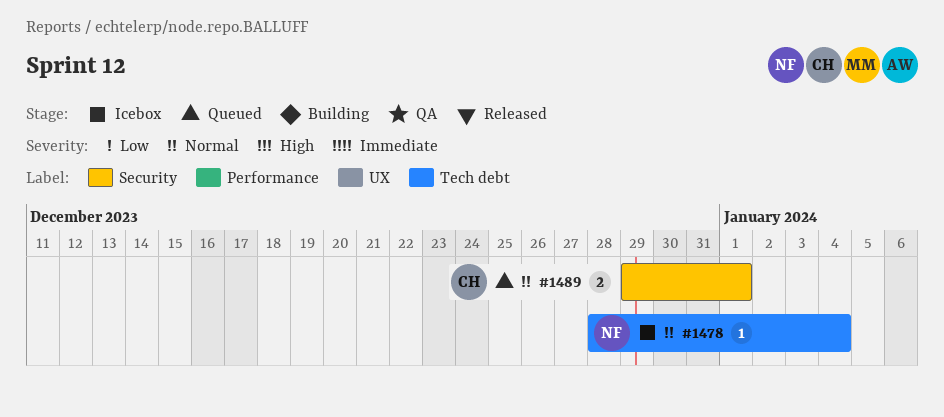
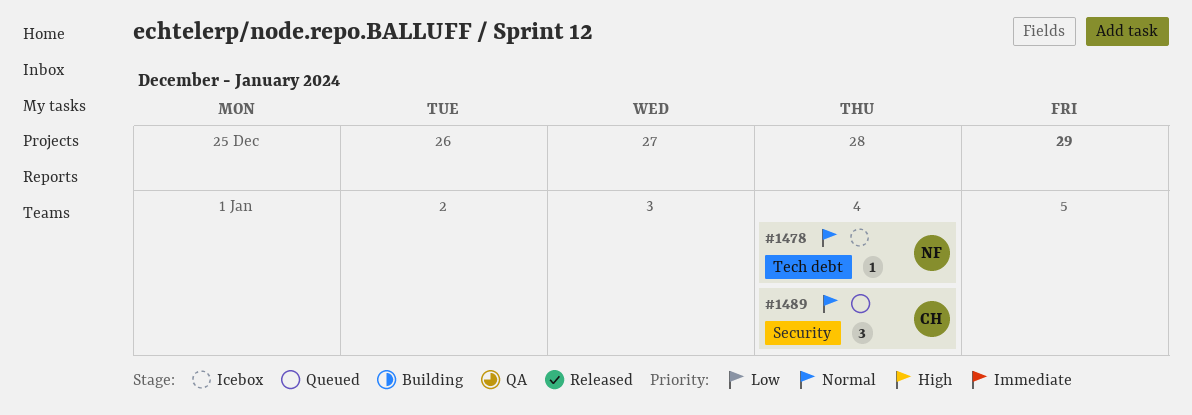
#1489, estimate: 2 -> 3
#1489, due: Jan 1 -> Jan 4

